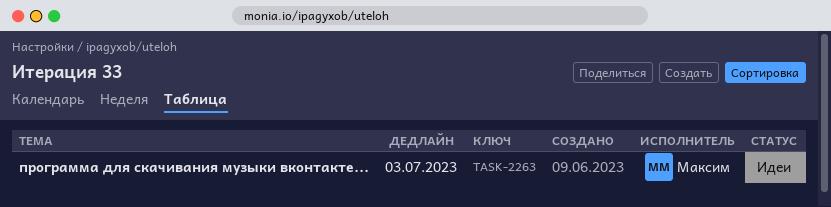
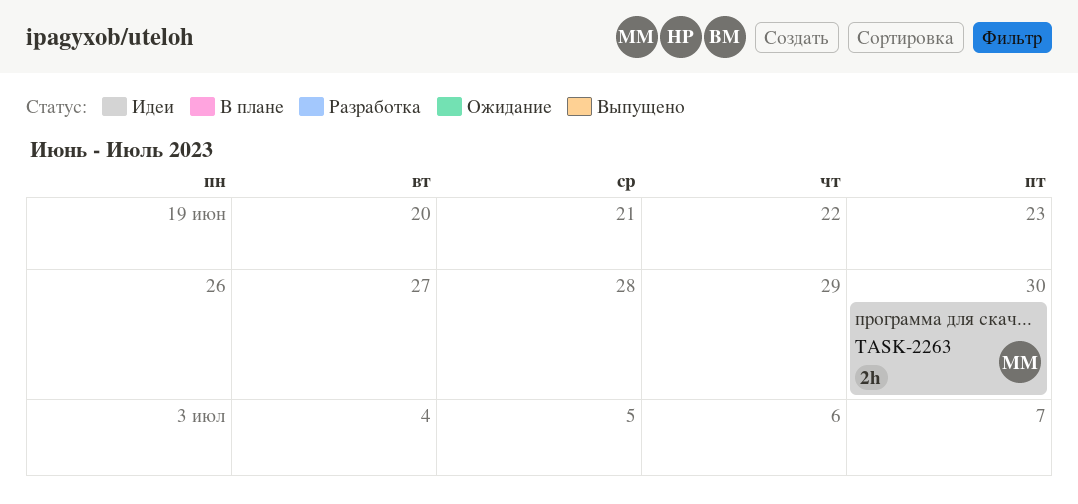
TASK-2263, due: Jul 3 -> Jun 30

